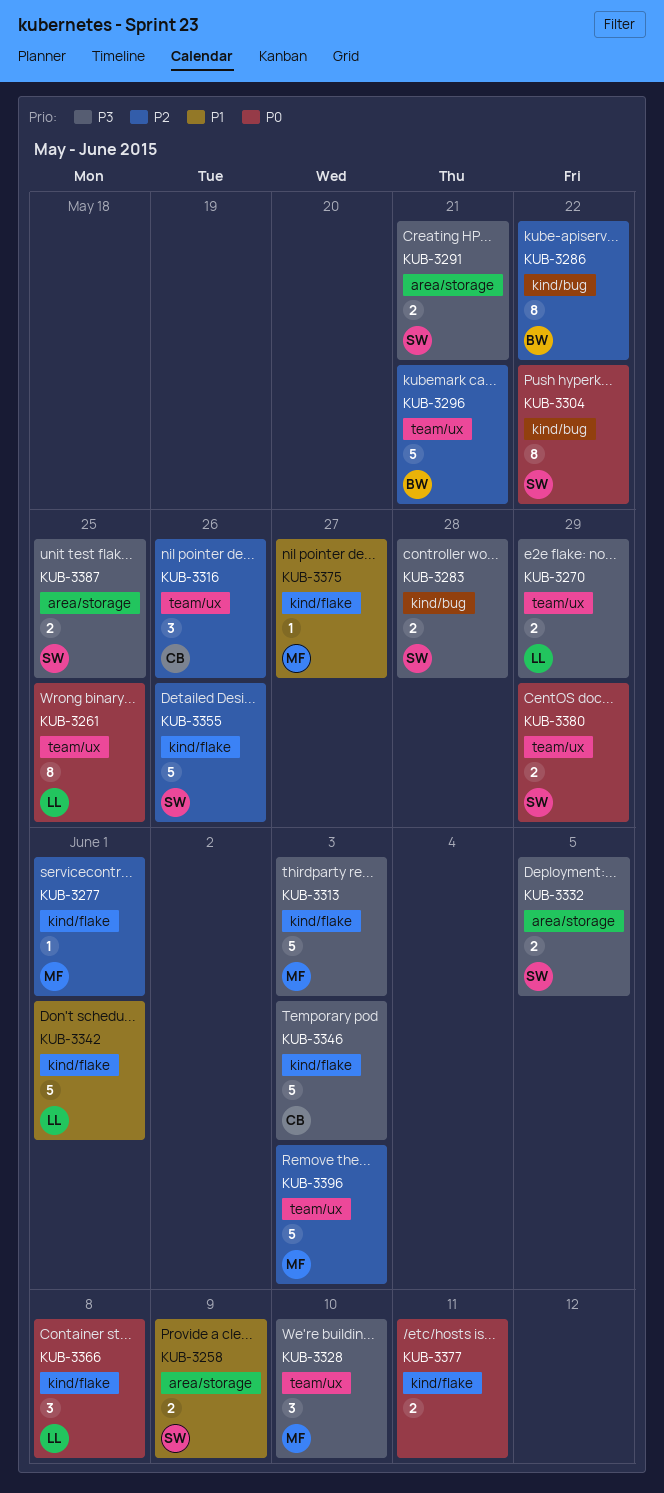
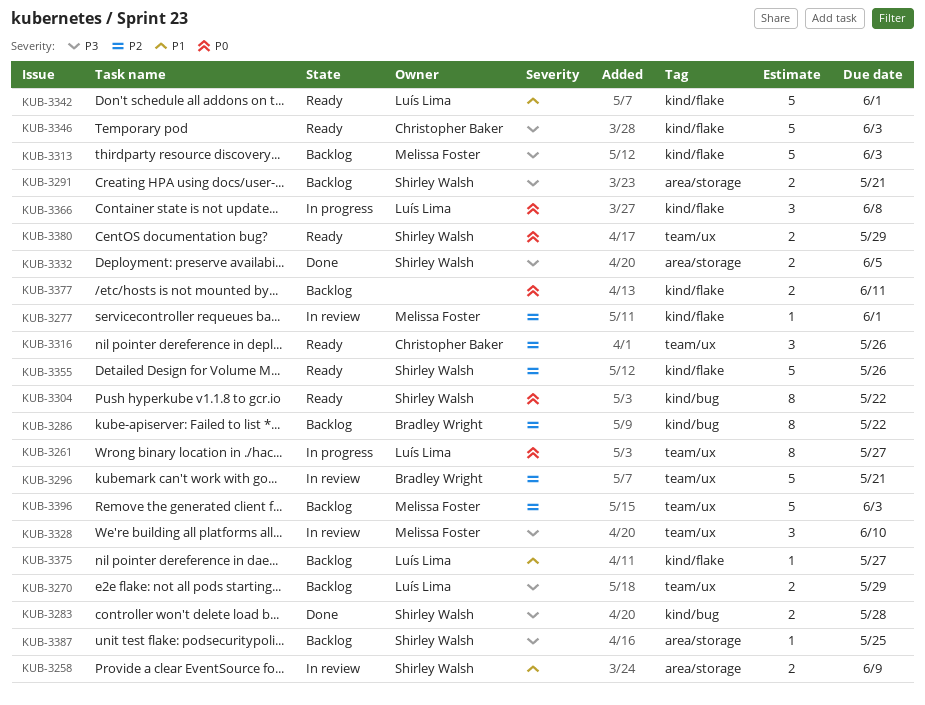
KUB-3261, due: May 25 -> May 27
KUB-3375, owner: Melissa Foster -> Luís Lima
KUB-3387, estimate: 2 -> 1

